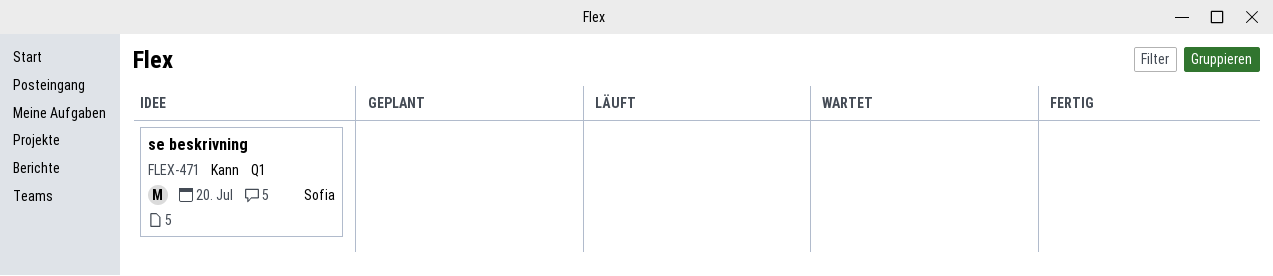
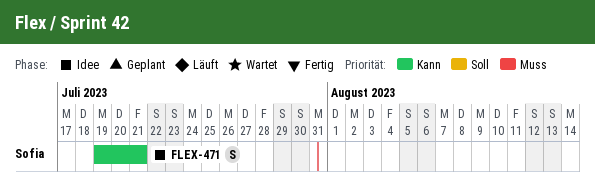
FLEX-471, estimate: M -> S
FLEX-471, due: Jul 20 -> Jul 21

